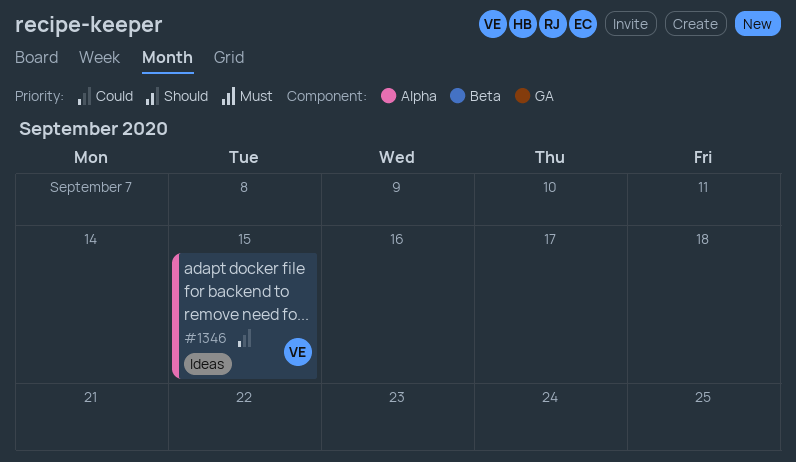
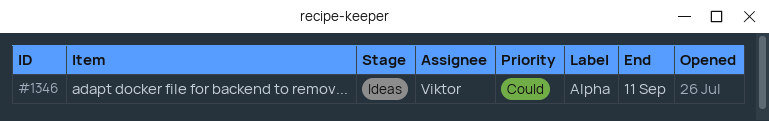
#1346, due: Sep 15 -> Sep 11

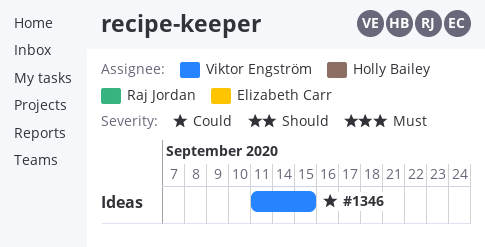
#1346, due: Sep 11 -> Sep 15

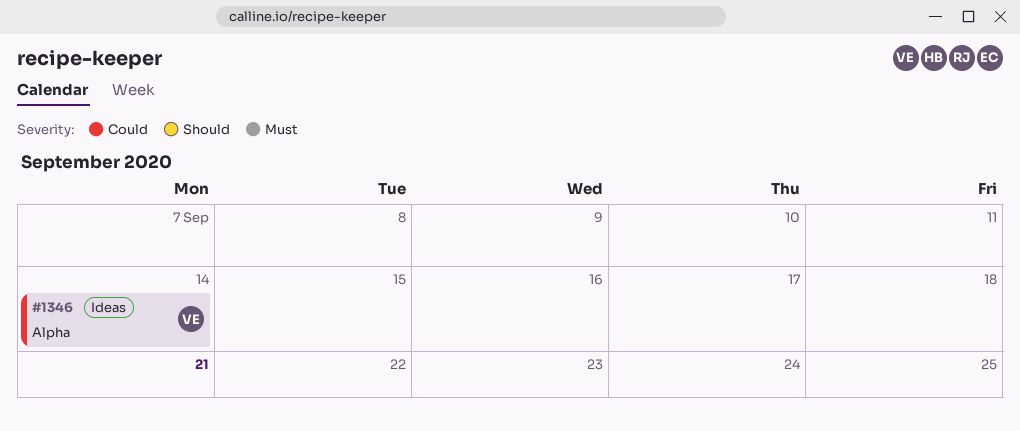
#1346, due: Sep 15 -> Sep 14

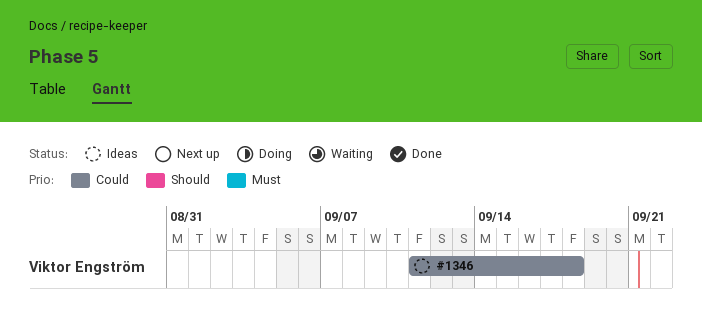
#1346, due: Sep 14 -> Sep 18

